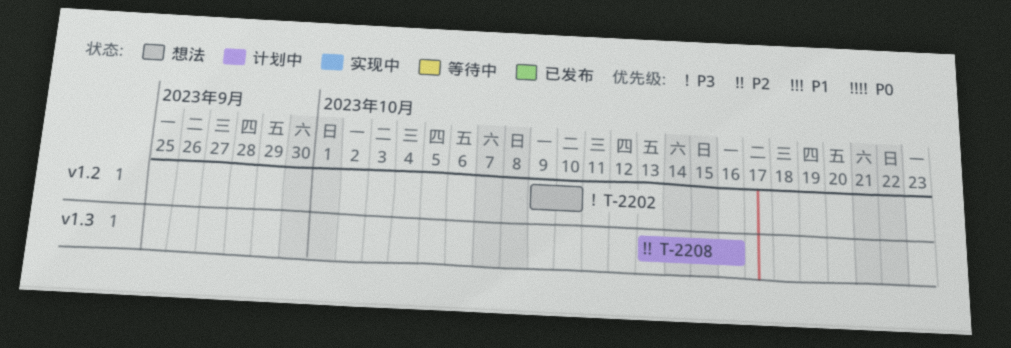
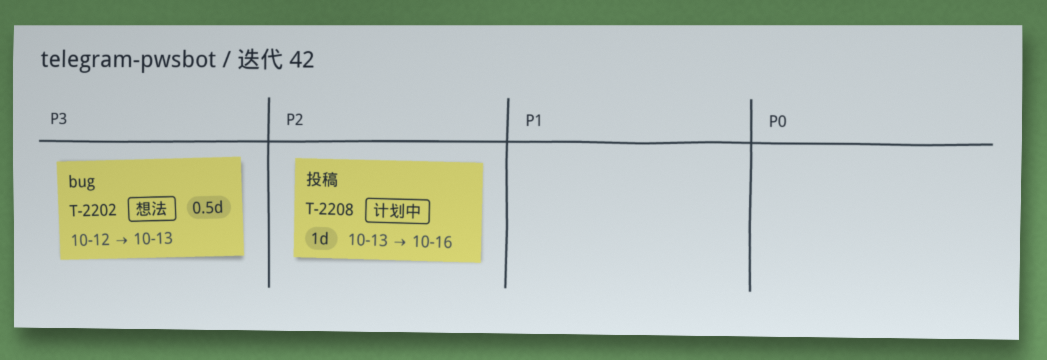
T-2202, start: Oct 9 -> Oct 12
T-2202, due: Oct 10 -> Oct 13

